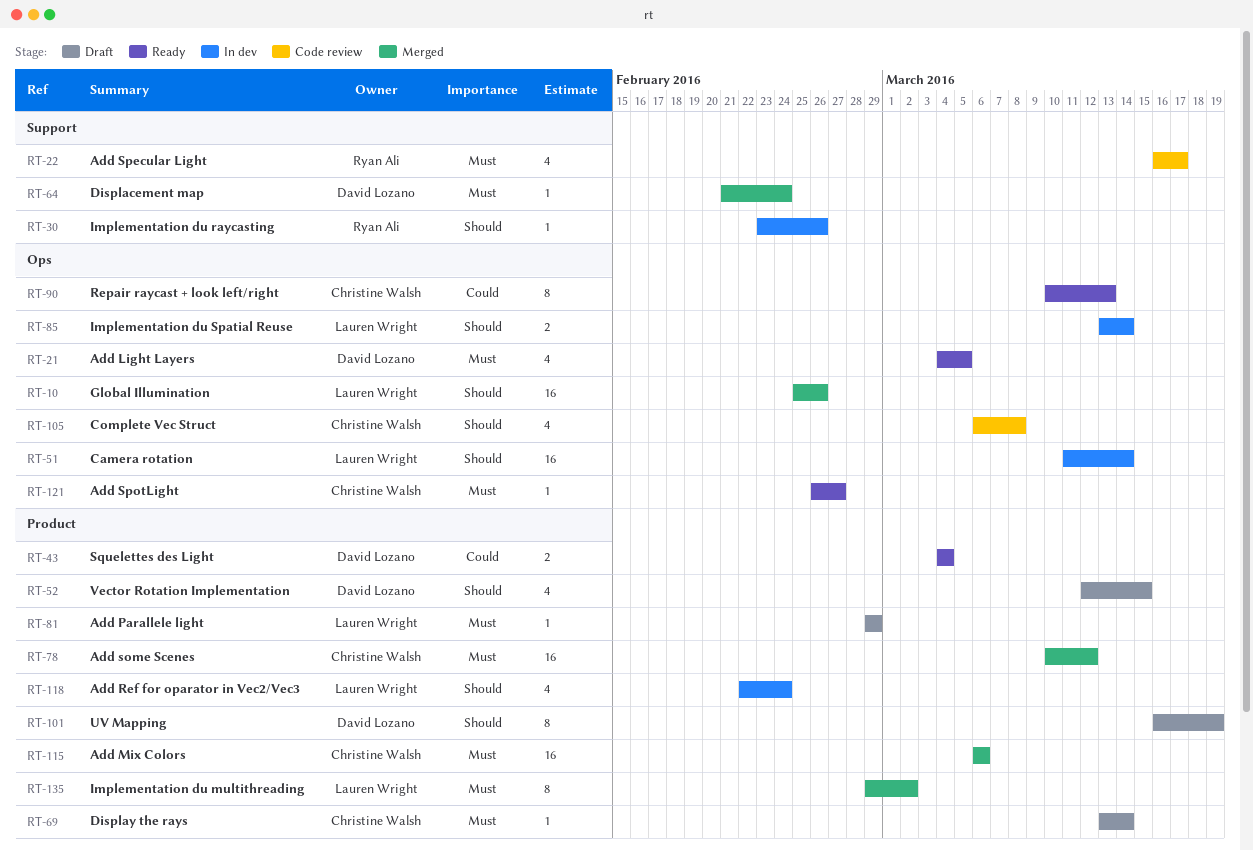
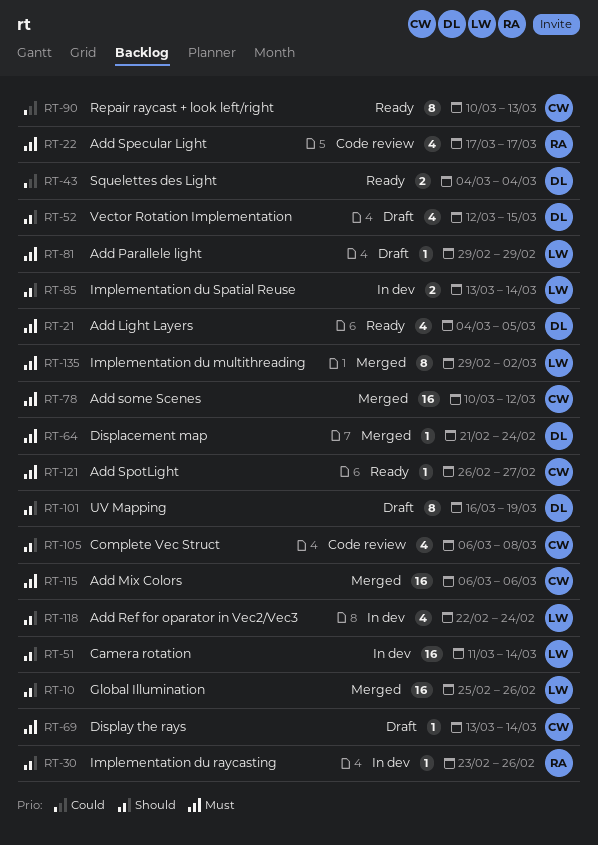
RT-22, start: Mar 16 -> Mar 17

